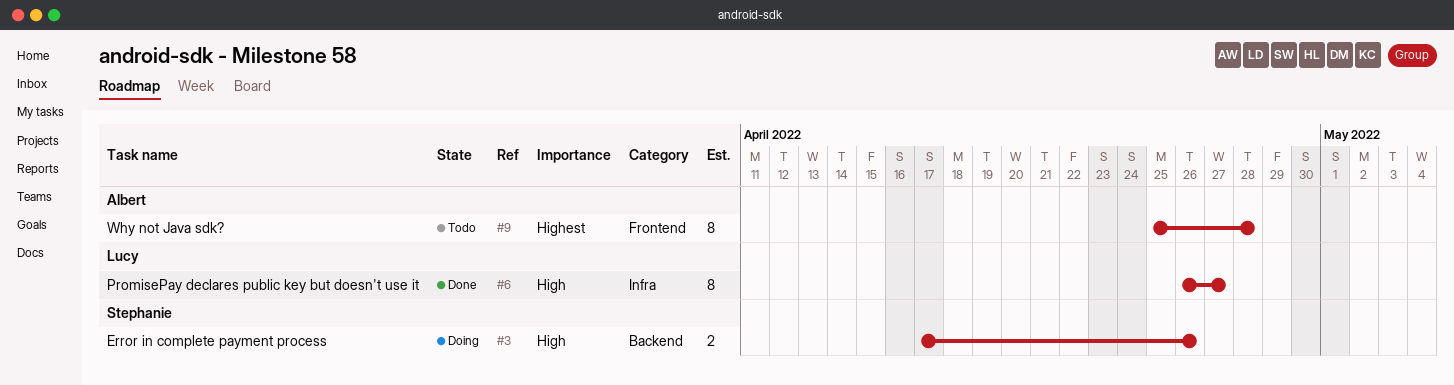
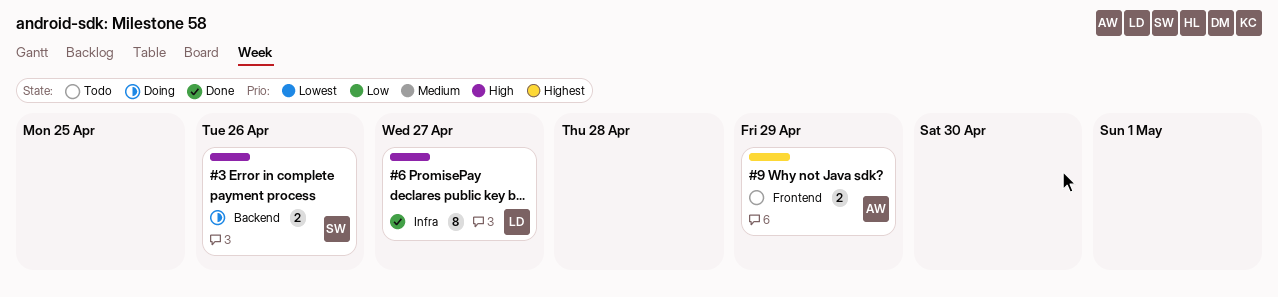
#9, estimate: 8 -> 2
#9, due: Apr 28 -> Apr 29

